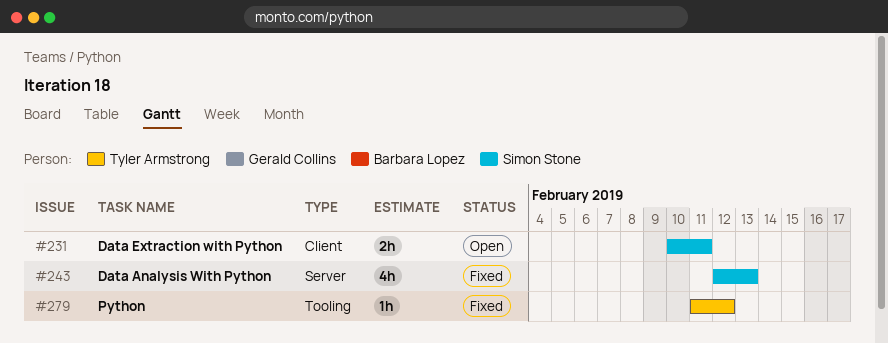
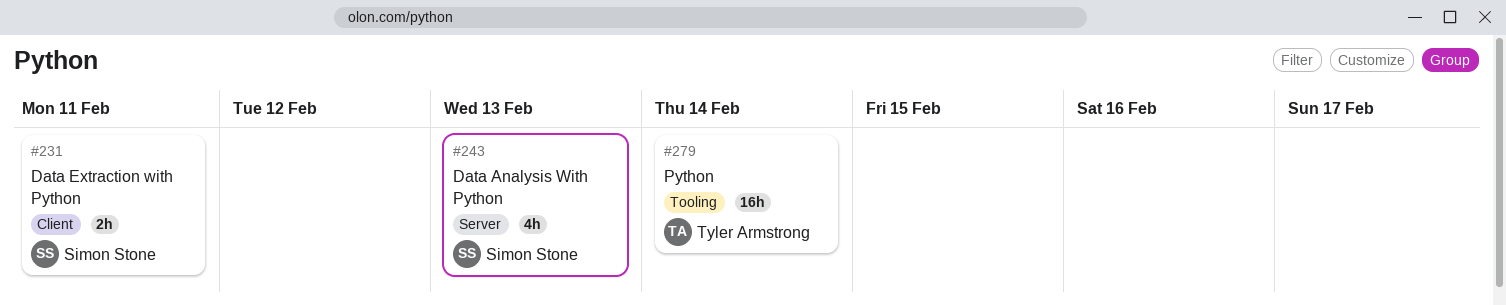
#279, estimate: 1h -> 16h
#279, due: Feb 12 -> Feb 14

